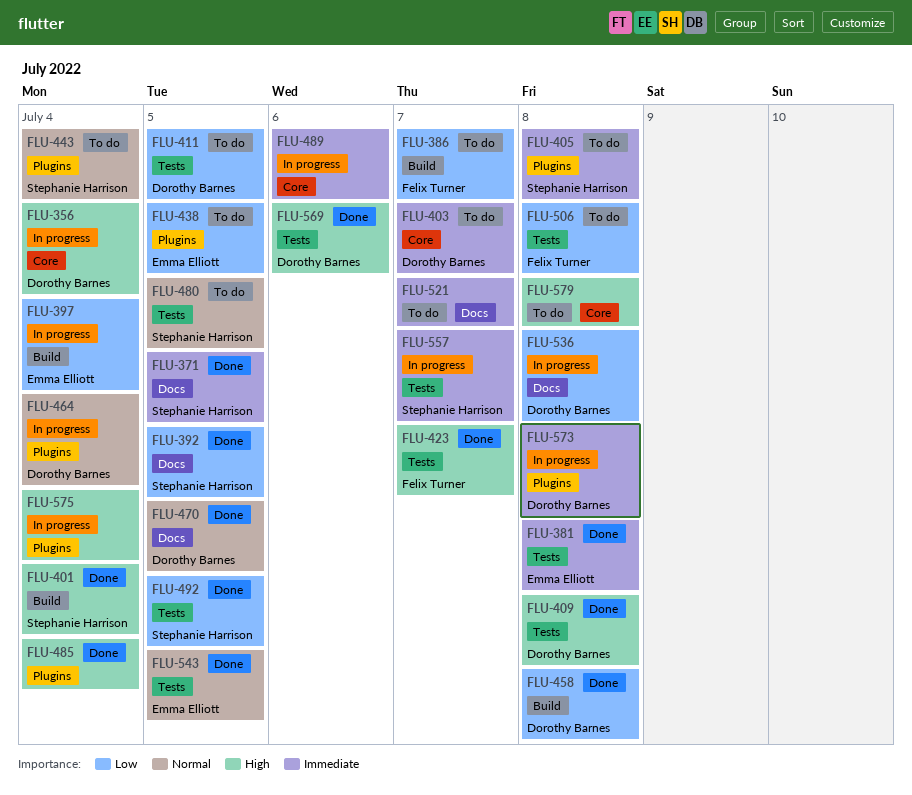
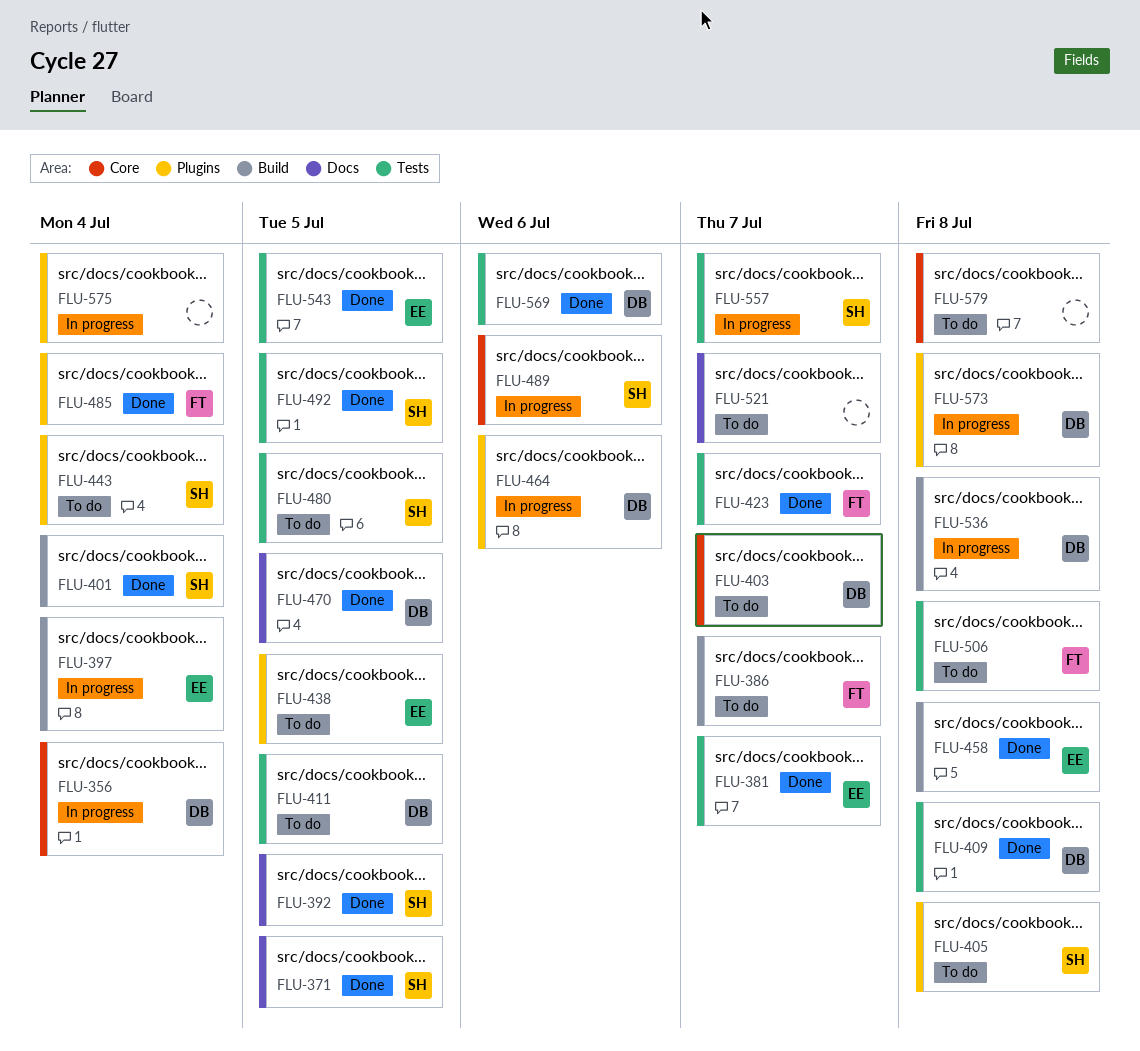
FLU-381, due: Jul 8 -> Jul 7
FLU-458, owner: Dorothy Barnes -> Emma Elliott
FLU-464, due: Jul 4 -> Jul 6
FLU-485, owner: none -> Felix Turner
FLU-489, owner: none -> Stephanie Harrison
FLU-536, label: Docs -> Build

